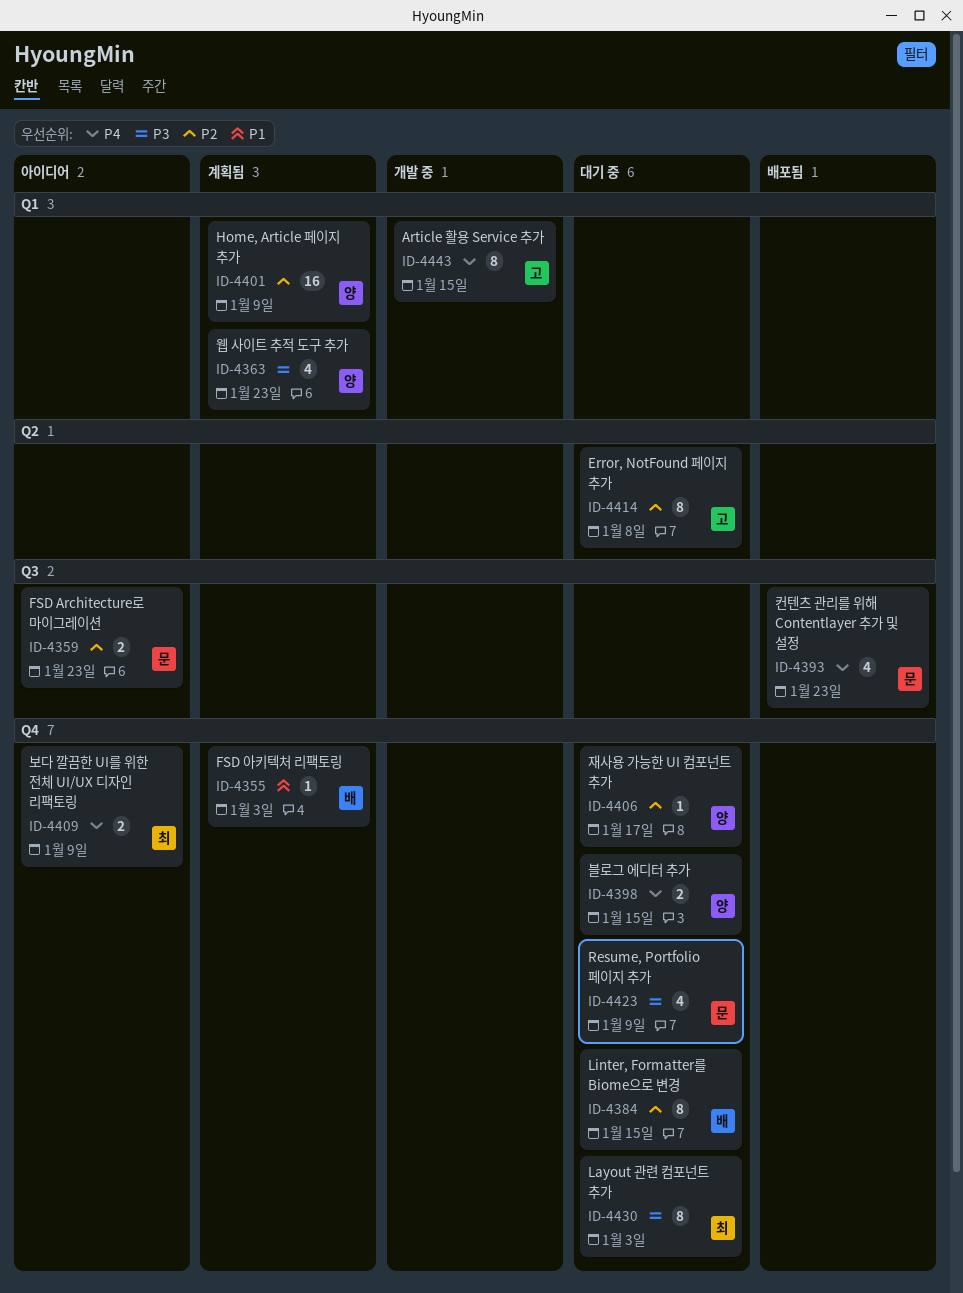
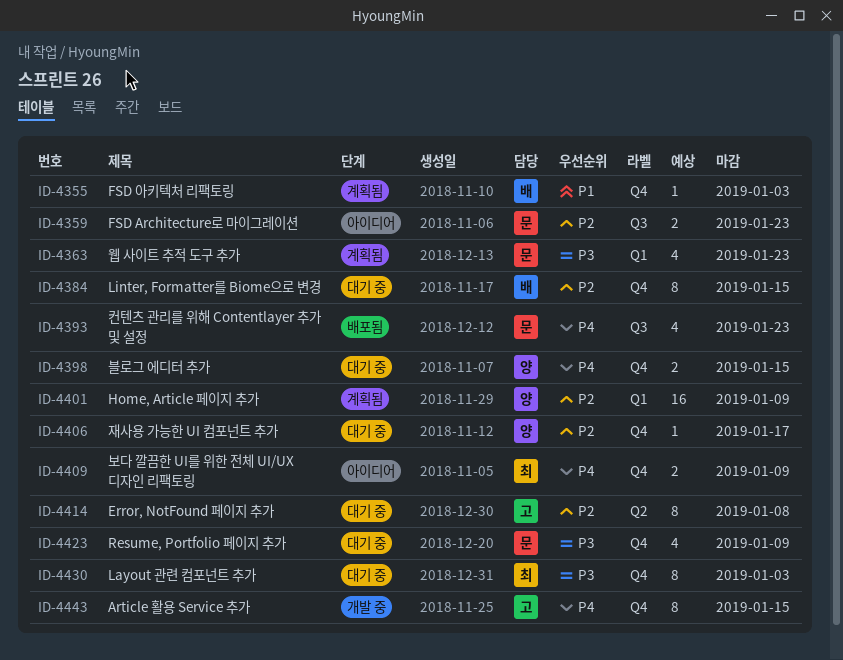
ID-4363, owner: 양 -> 문
ID-4443, label: Q1 -> Q4

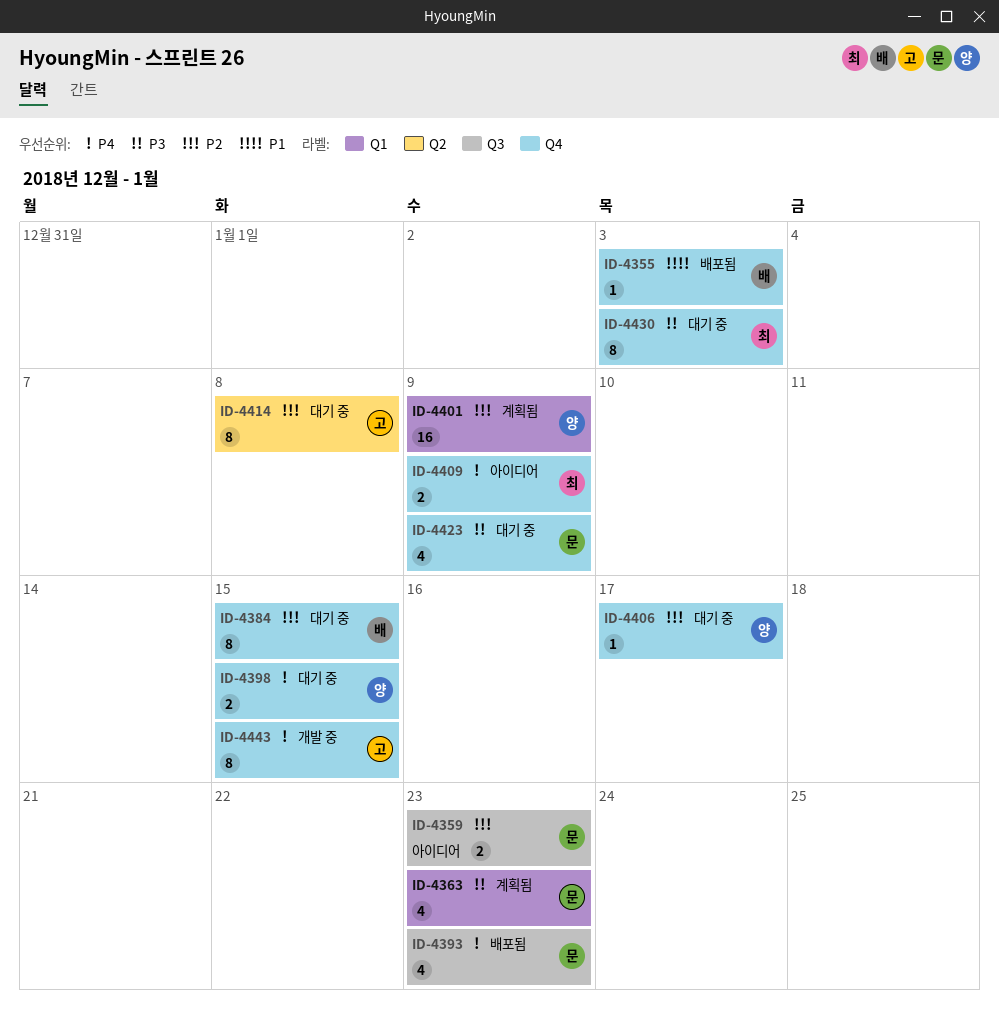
ID-4355, status: 계획됨 -> 배포됨

